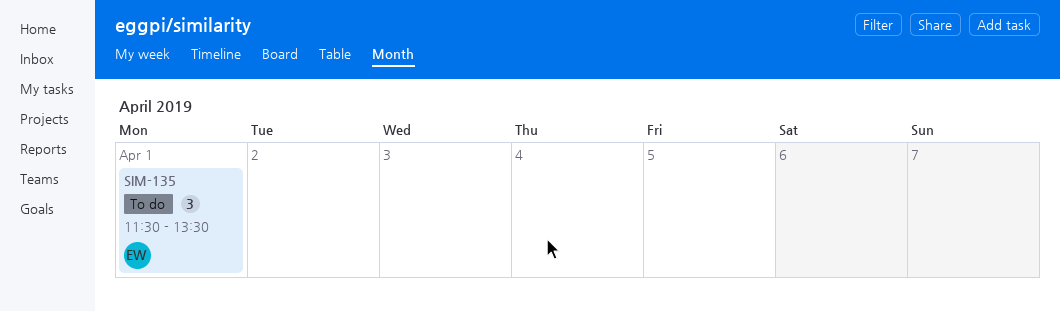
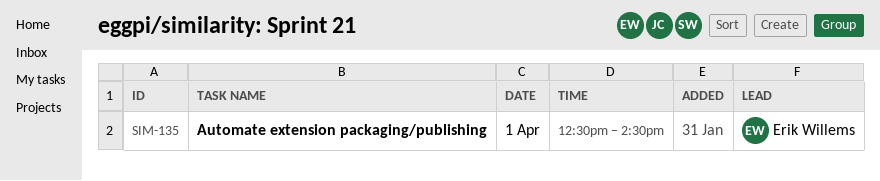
SIM-135, begins: 11:30 -> 12:30
SIM-135, ends: 13:30 -> 14:30

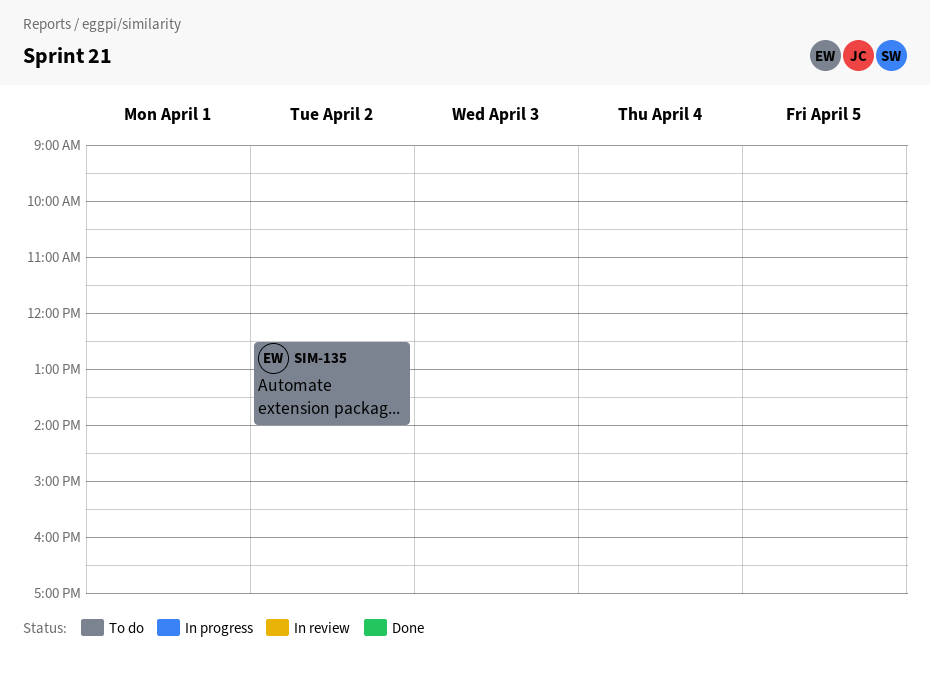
SIM-135, day: Apr 1 -> Apr 2
SIM-135, ends: 14:30 -> 14:00

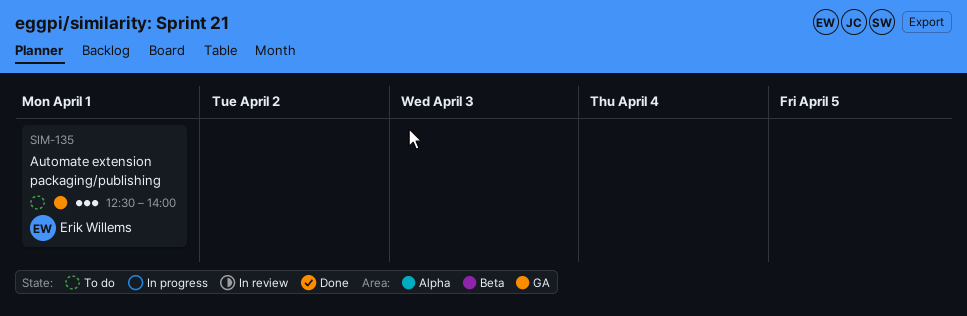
SIM-135, day: Apr 2 -> Apr 1

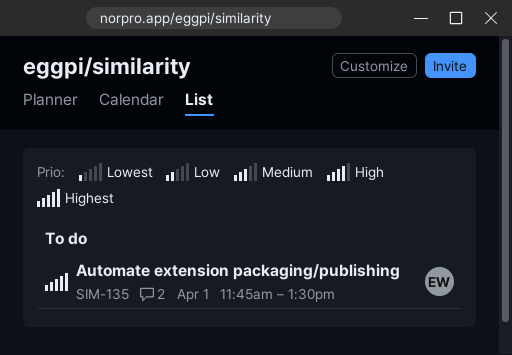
SIM-135, begins: 12:30 -> 11:45
SIM-135, ends: 14:00 -> 13:30

